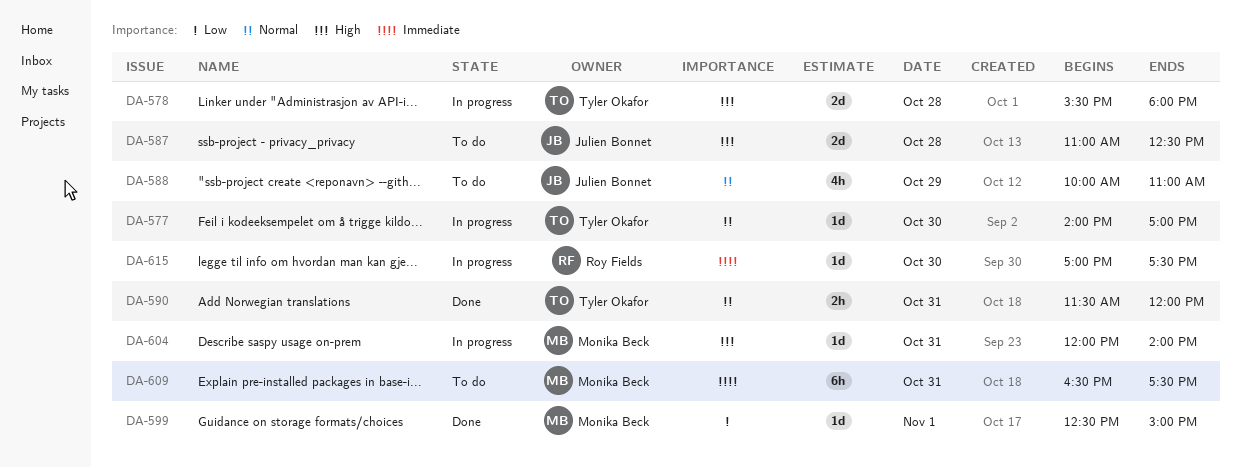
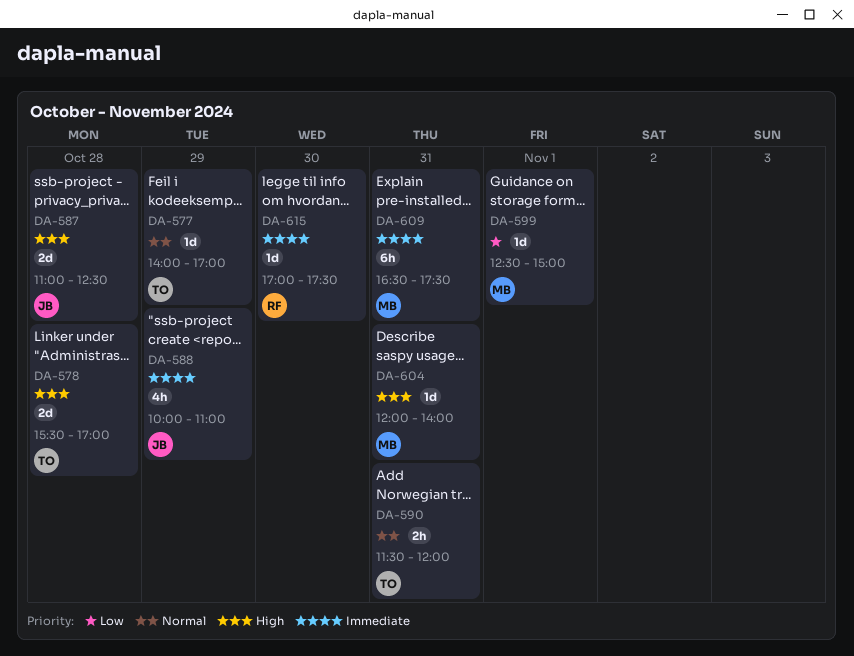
DA-577, day: Oct 30 -> Oct 29
DA-578, ends: 18:00 -> 17:00
DA-588, priority: Normal -> Immediate

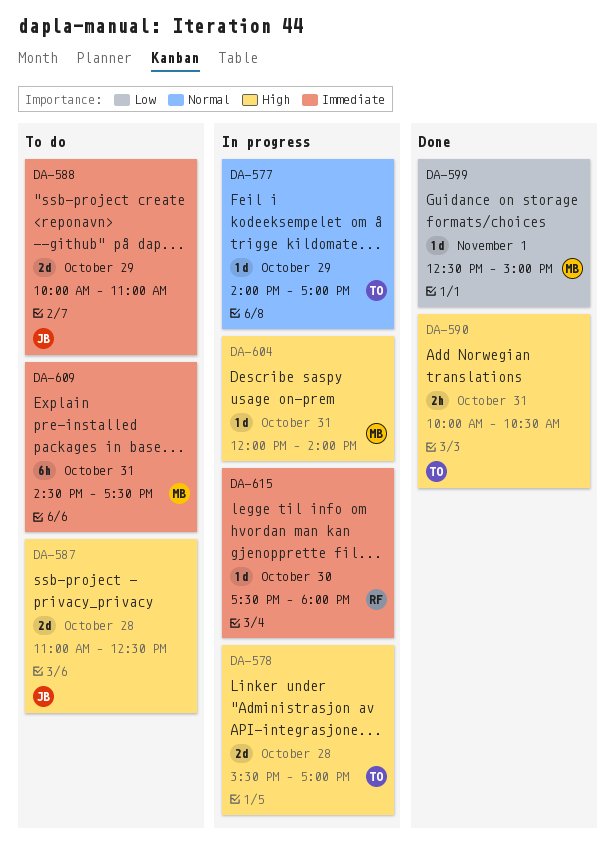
DA-588, estimate: 4h -> 2d
DA-590, priority: Normal -> High
DA-590, begins: 11:30 -> 10:00
DA-590, ends: 12:00 -> 10:30
DA-609, begins: 16:30 -> 14:30
DA-615, begins: 17:00 -> 17:30
DA-615, ends: 17:30 -> 18:00

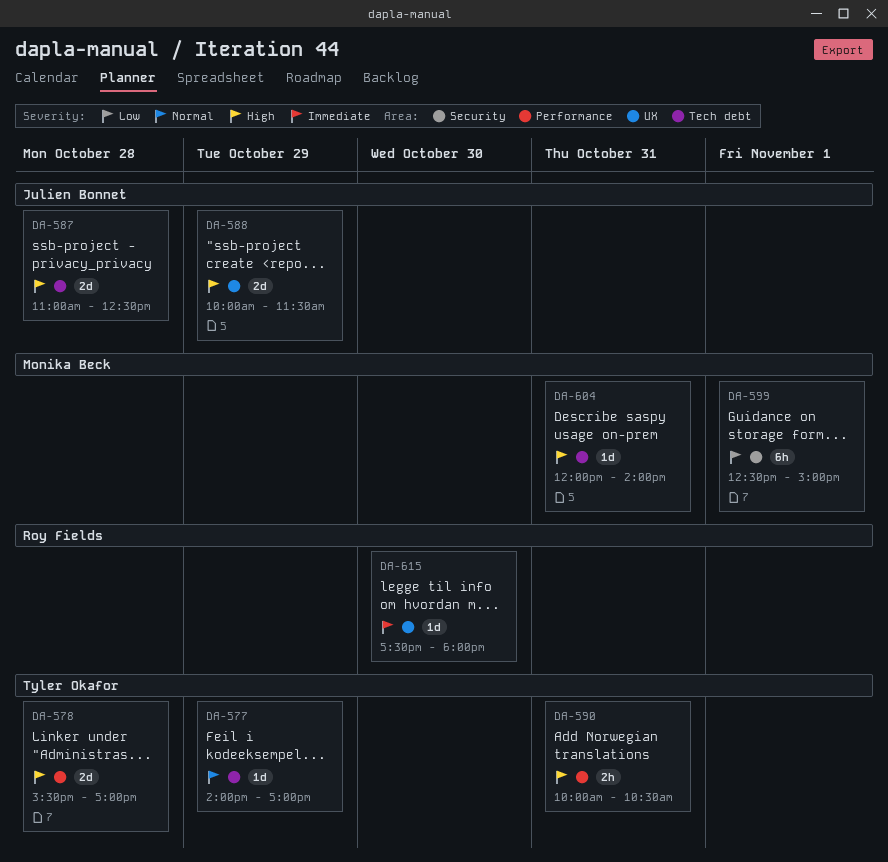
DA-588, priority: Immediate -> High
DA-588, ends: 11:00 -> 11:30
DA-599, estimate: 1d -> 6h
DA-609: present -> none

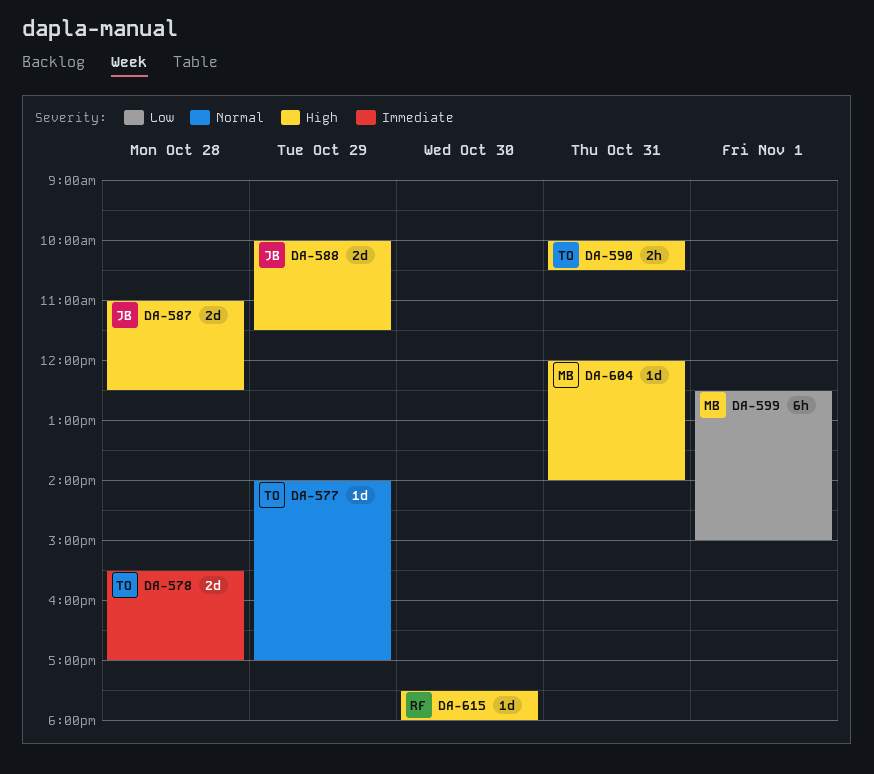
DA-578, priority: High -> Immediate
DA-615, priority: Immediate -> High

